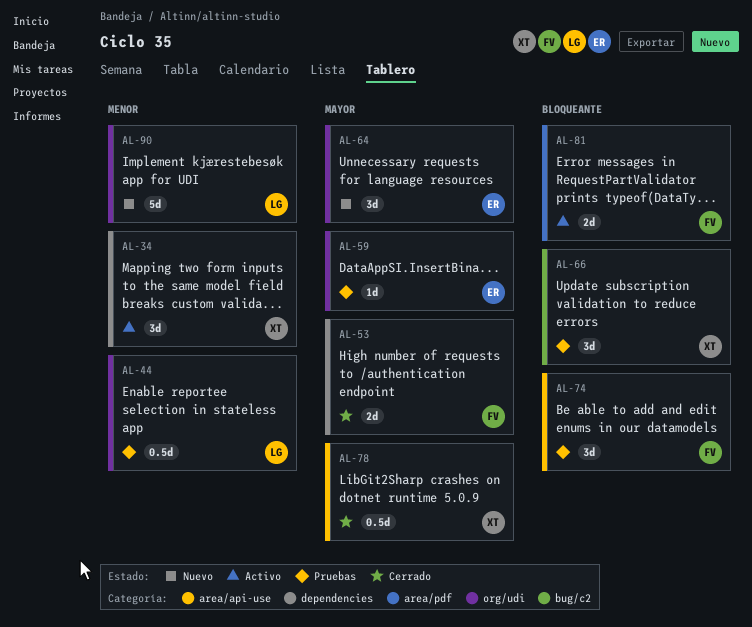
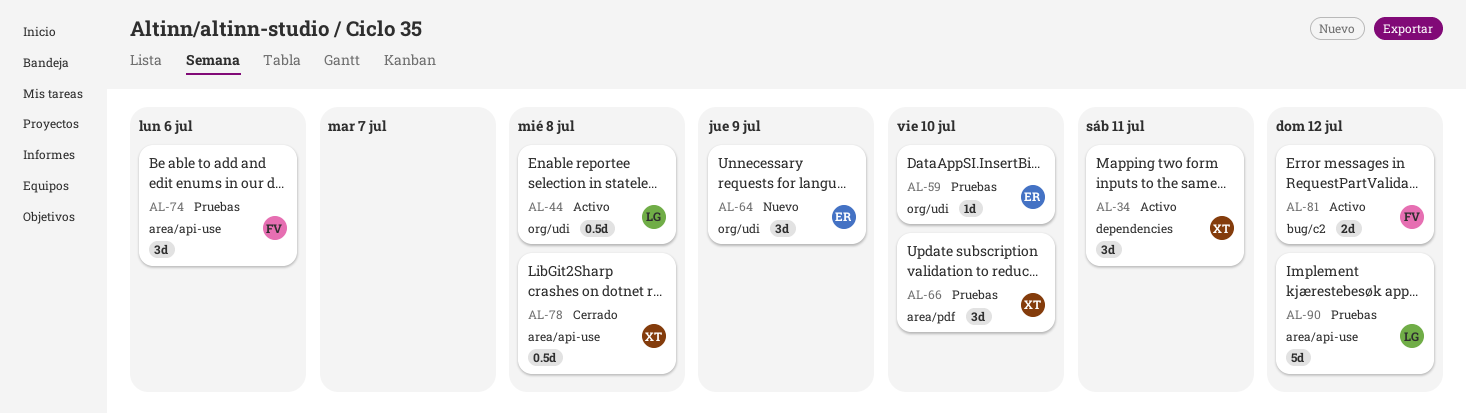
AL-44, status: Pruebas -> Activo
AL-53: present -> none
AL-66, label: bug/c2 -> area/pdf
AL-81, label: area/pdf -> bug/c2
AL-90, status: Nuevo -> Pruebas
AL-90, label: org/udi -> area/api-use

